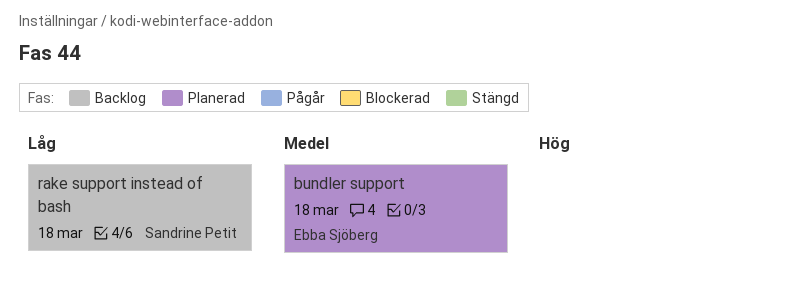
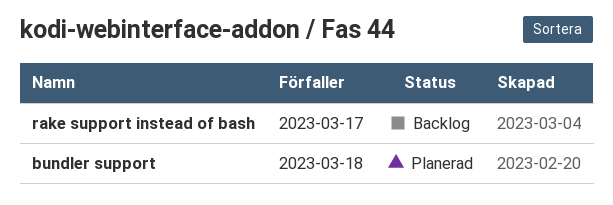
rake support instead of bash, due: Mar 18 -> Mar 17

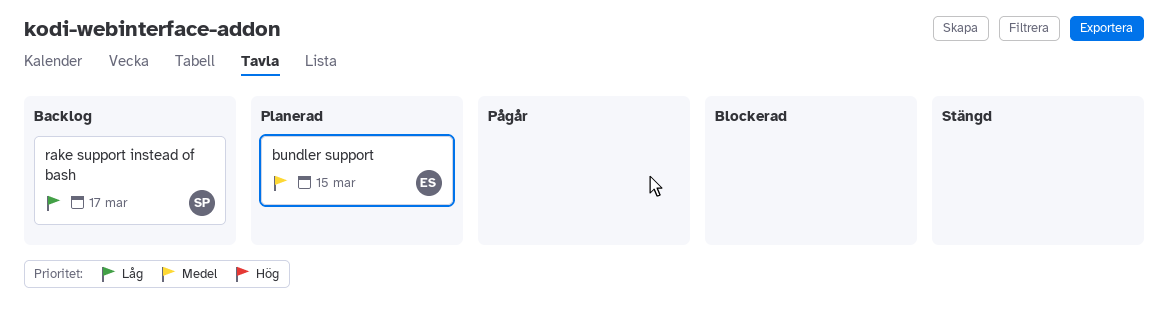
bundler support, due: Mar 18 -> Mar 15

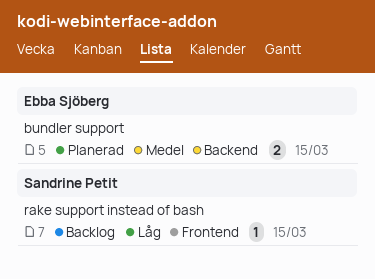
rake support instead of bash, due: Mar 17 -> Mar 15

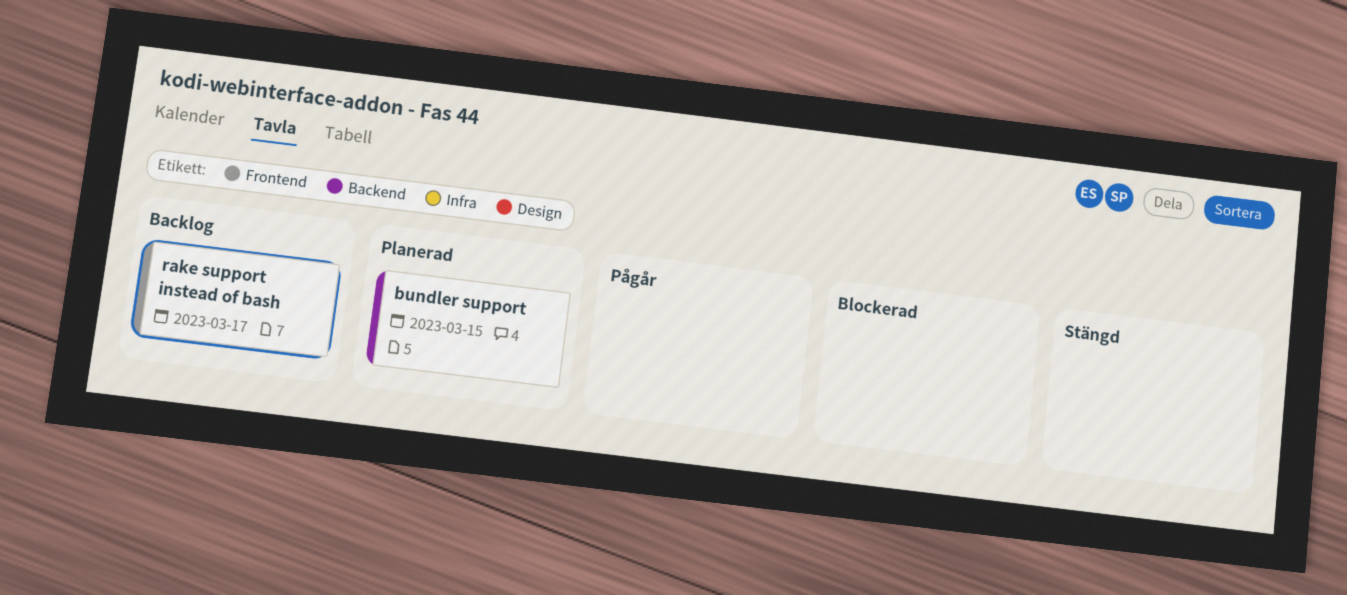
rake support instead of bash, due: Mar 15 -> Mar 17

